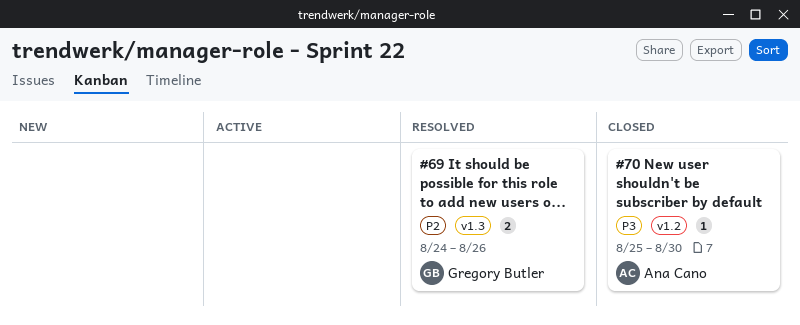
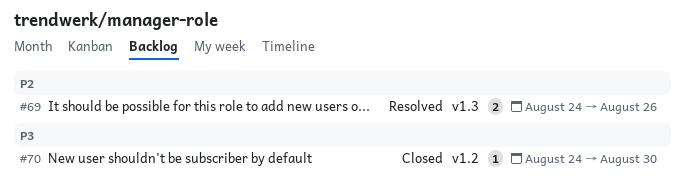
#70, start: Aug 25 -> Aug 24

